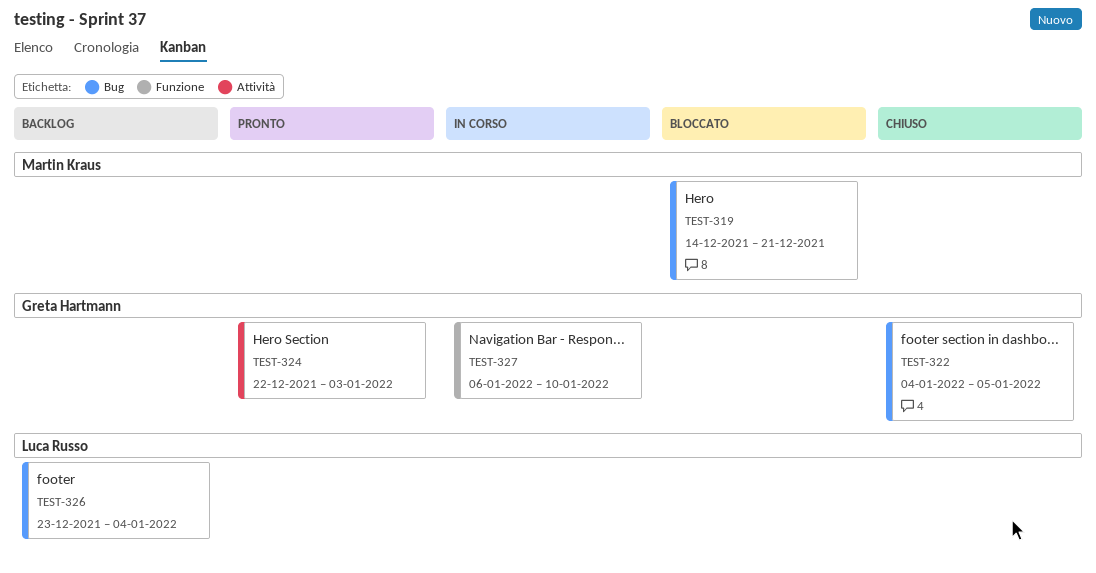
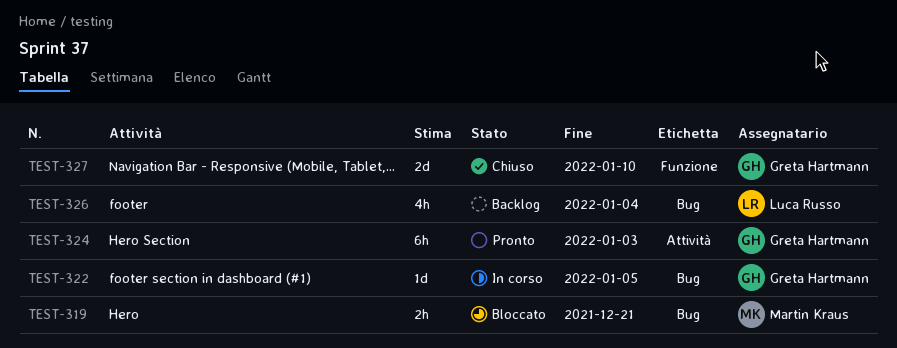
TEST-322, status: Chiuso -> In corso
TEST-327, status: In corso -> Chiuso

